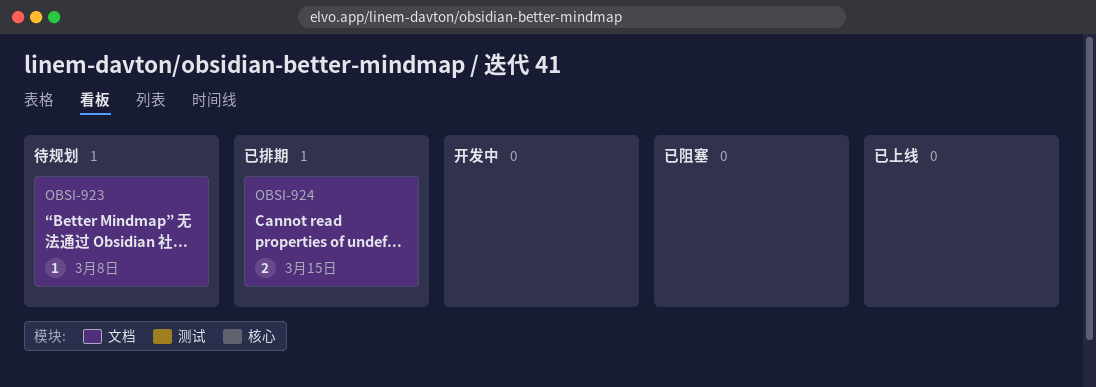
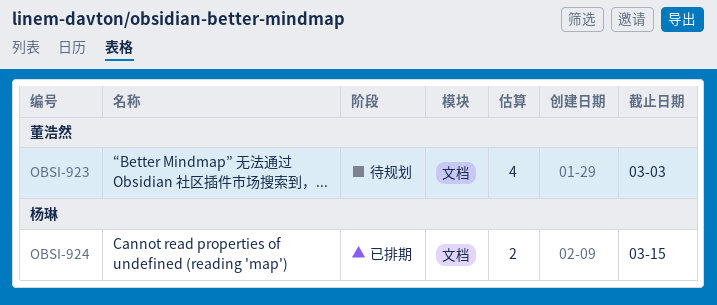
OBSI-923, estimate: 1 -> 4
OBSI-923, due: Mar 8 -> Mar 3

